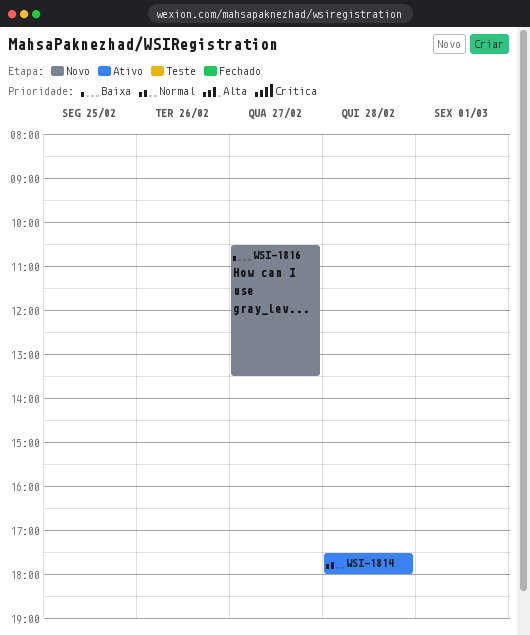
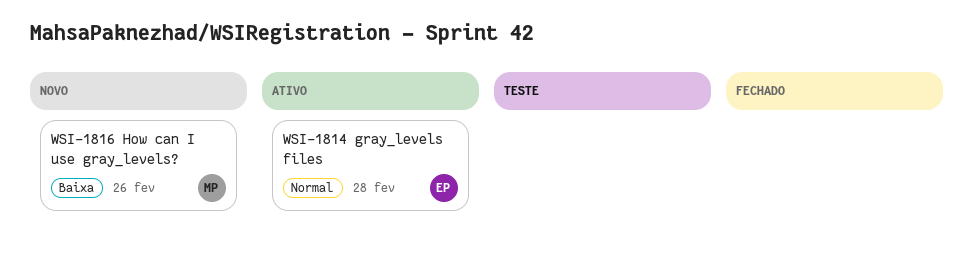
WSI-1816, day: Feb 27 -> Feb 26

